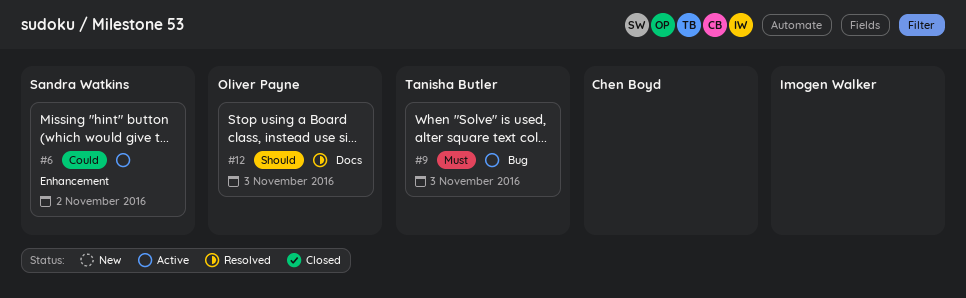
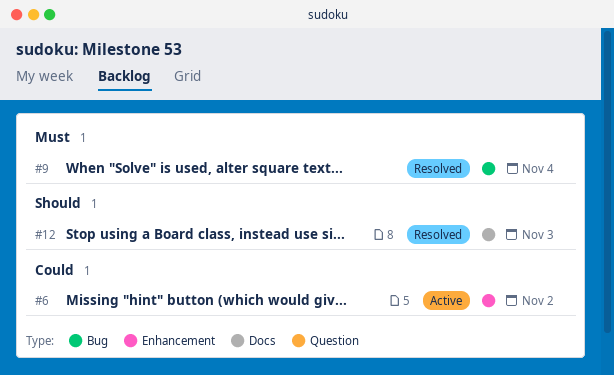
#9, status: Active -> Resolved
#9, due: Nov 3 -> Nov 4

